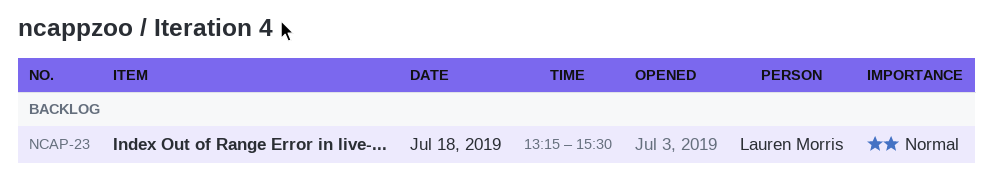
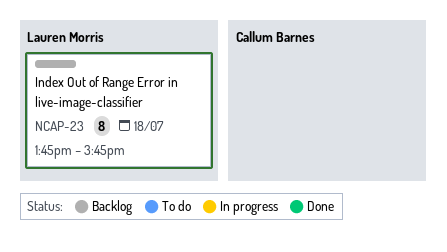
NCAP-23, begins: 13:15 -> 13:45
NCAP-23, ends: 15:30 -> 15:45

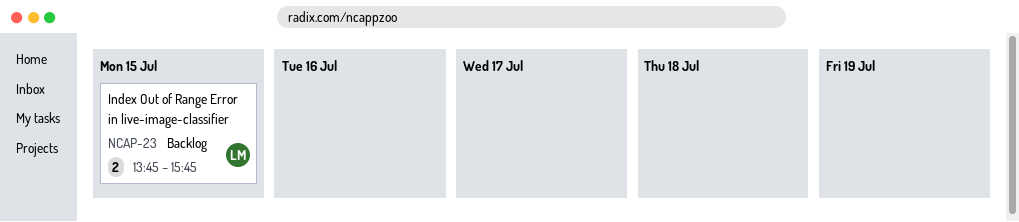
NCAP-23, estimate: 8 -> 2
NCAP-23, day: Jul 18 -> Jul 15

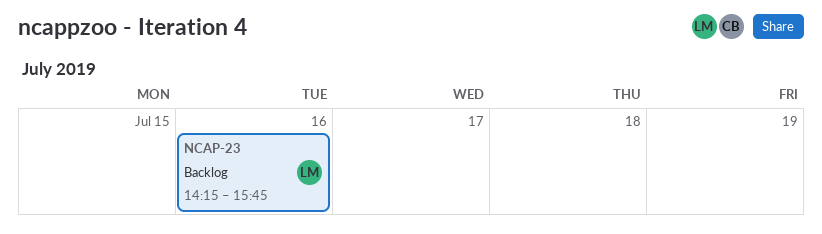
NCAP-23, day: Jul 15 -> Jul 16
NCAP-23, begins: 13:45 -> 14:15

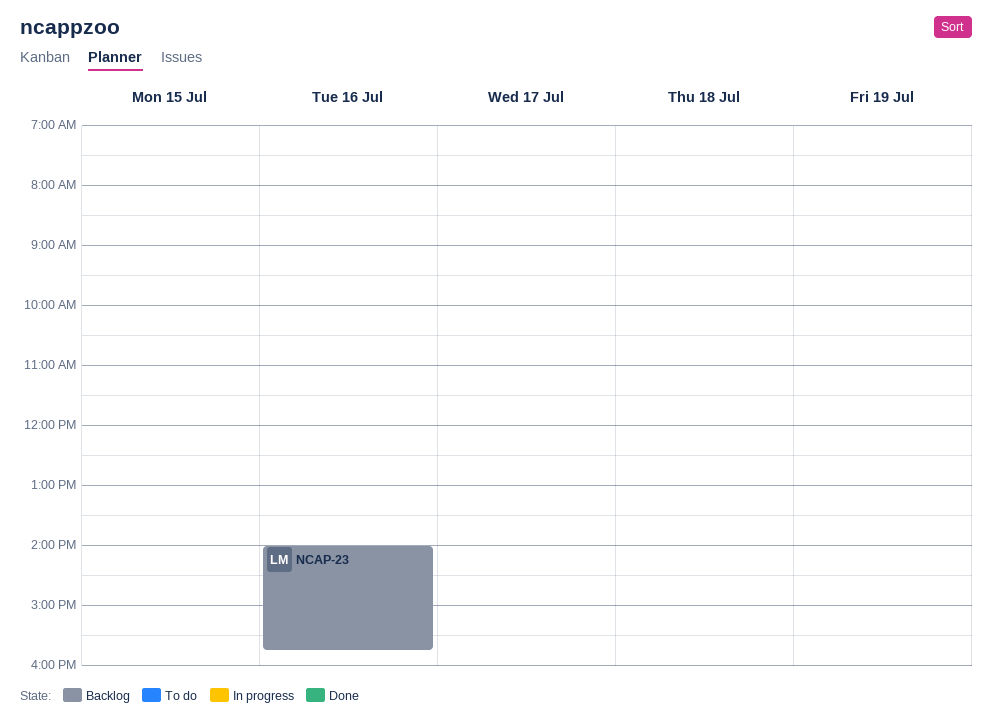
NCAP-23, begins: 14:15 -> 14:00

